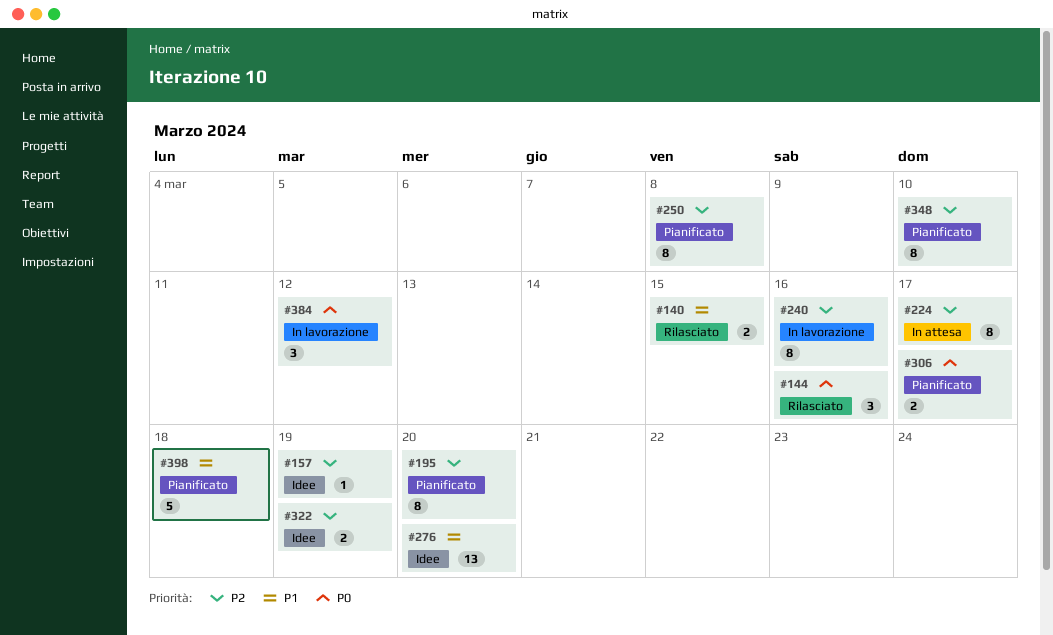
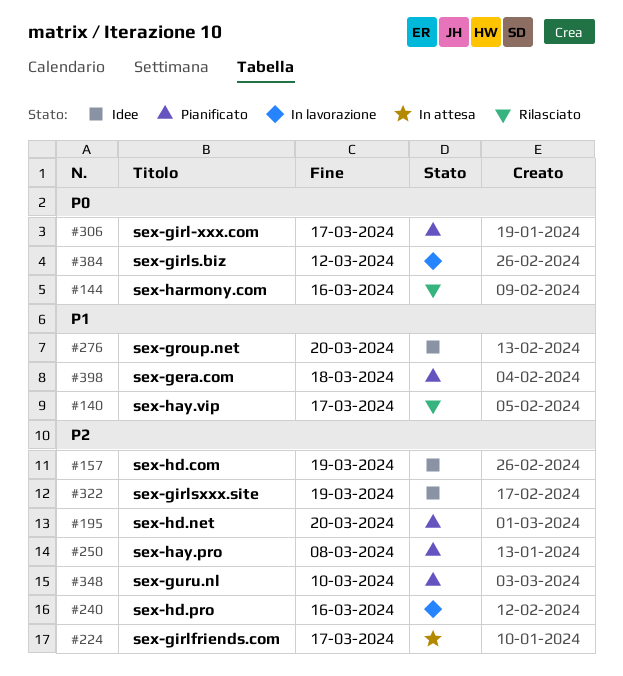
#140, due: Mar 15 -> Mar 17

